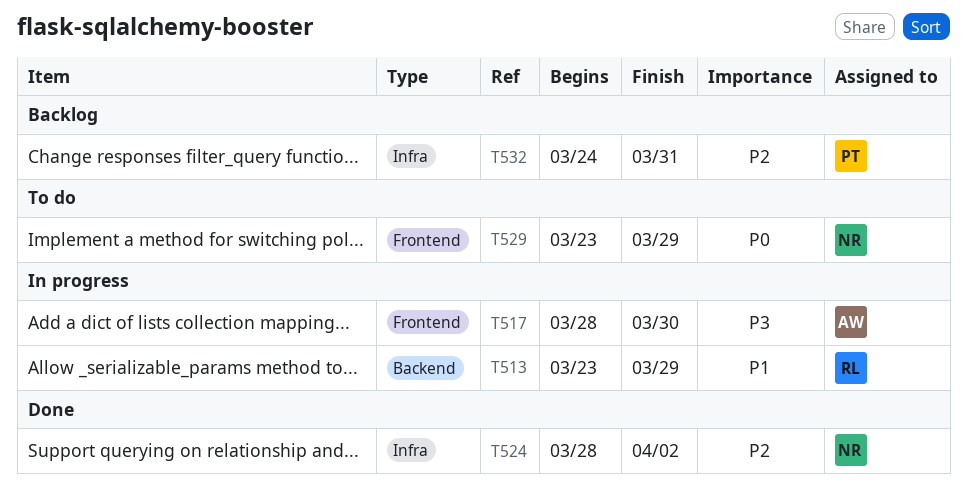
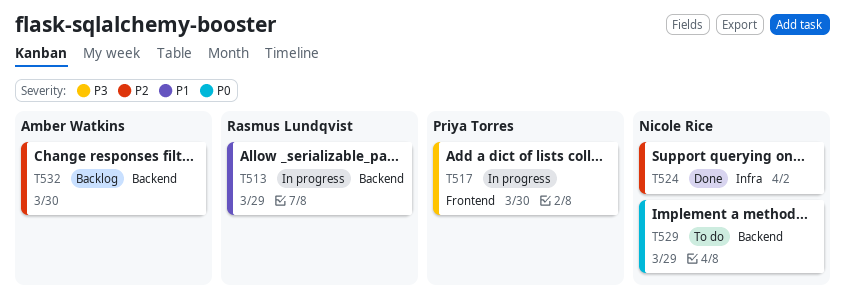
T517, owner: Amber Watkins -> Priya Torres
T529, label: Frontend -> Backend
T532, owner: Priya Torres -> Amber Watkins
T532, label: Infra -> Backend
T532, due: Mar 31 -> Mar 30

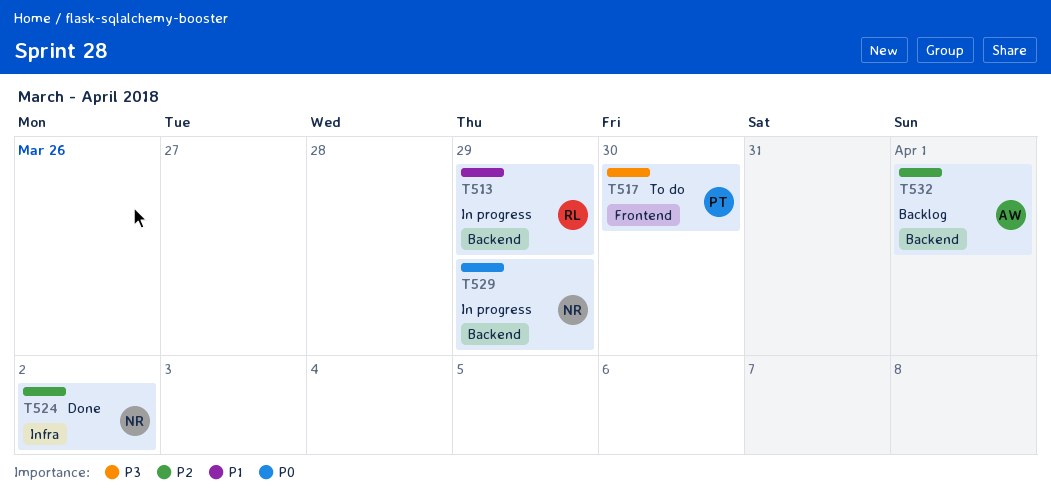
T517, status: In progress -> To do
T529, status: To do -> In progress
T532, due: Mar 30 -> Apr 1

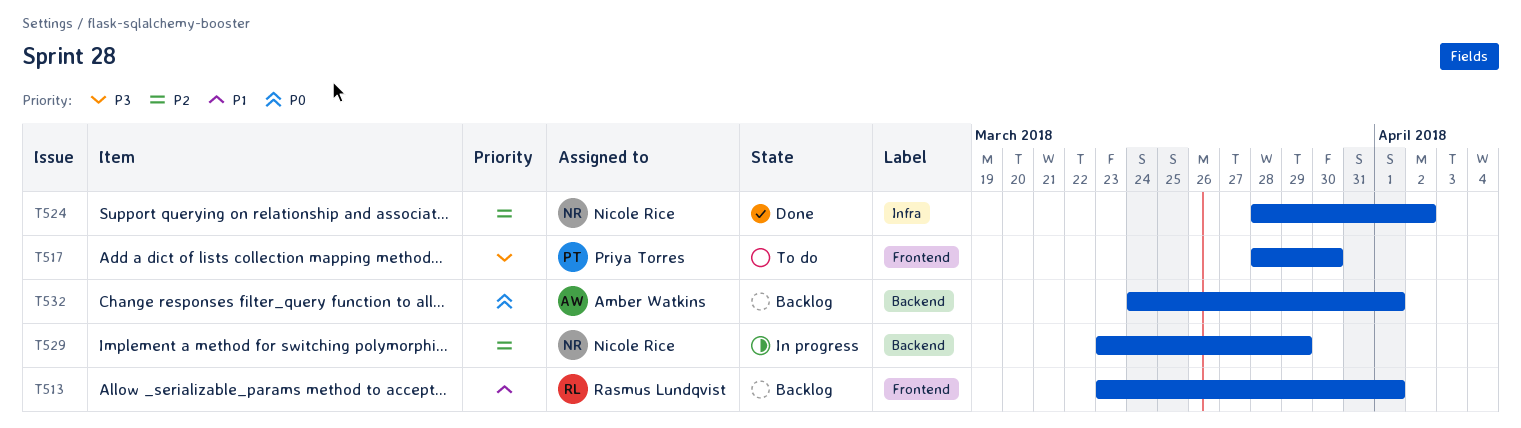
T513, status: In progress -> Backlog
T513, label: Backend -> Frontend
T513, due: Mar 29 -> Apr 1
T529, priority: P0 -> P2
T532, priority: P2 -> P0

